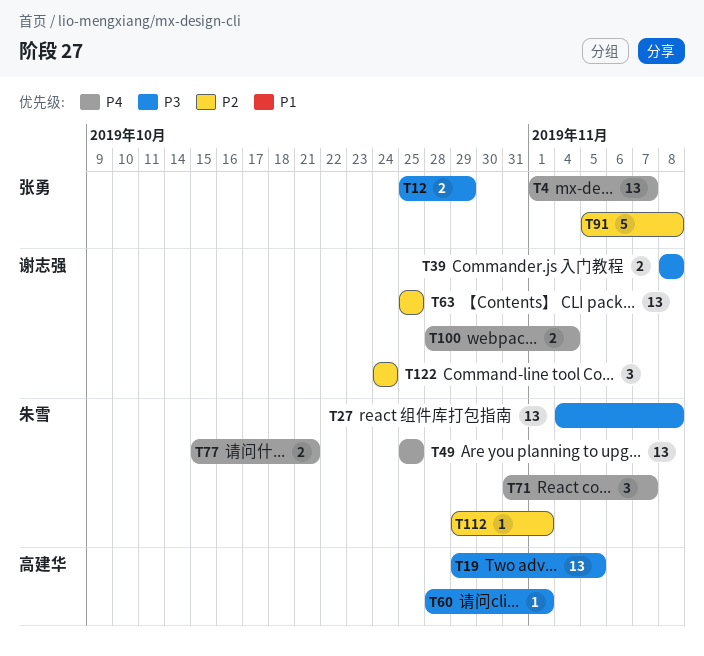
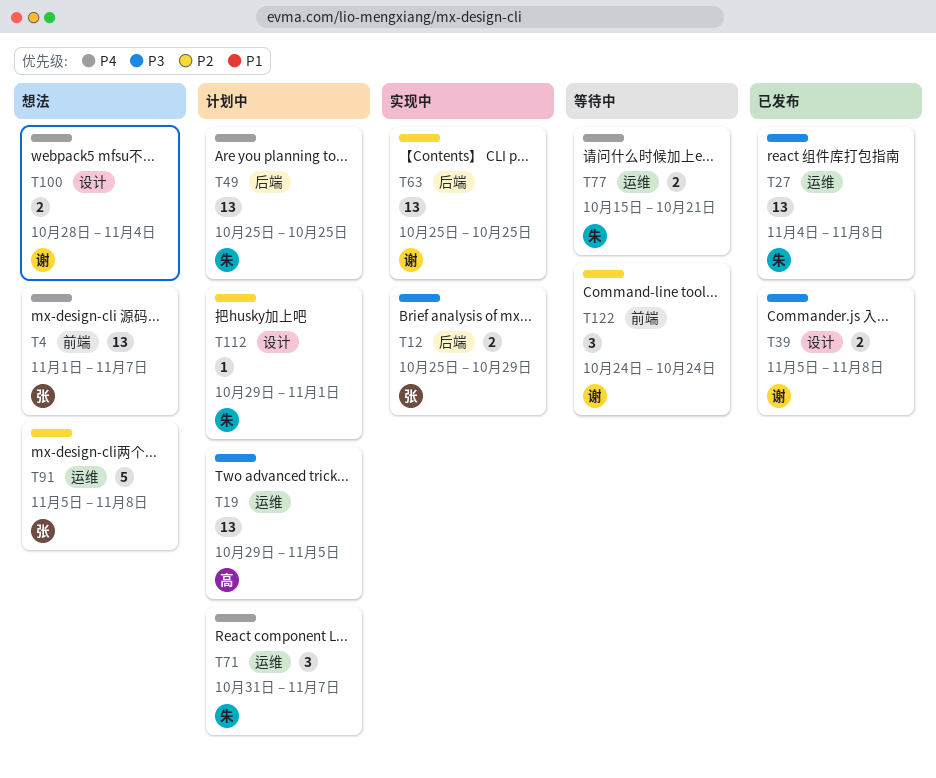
T39, start: Nov 8 -> Nov 5
T60: present -> none

